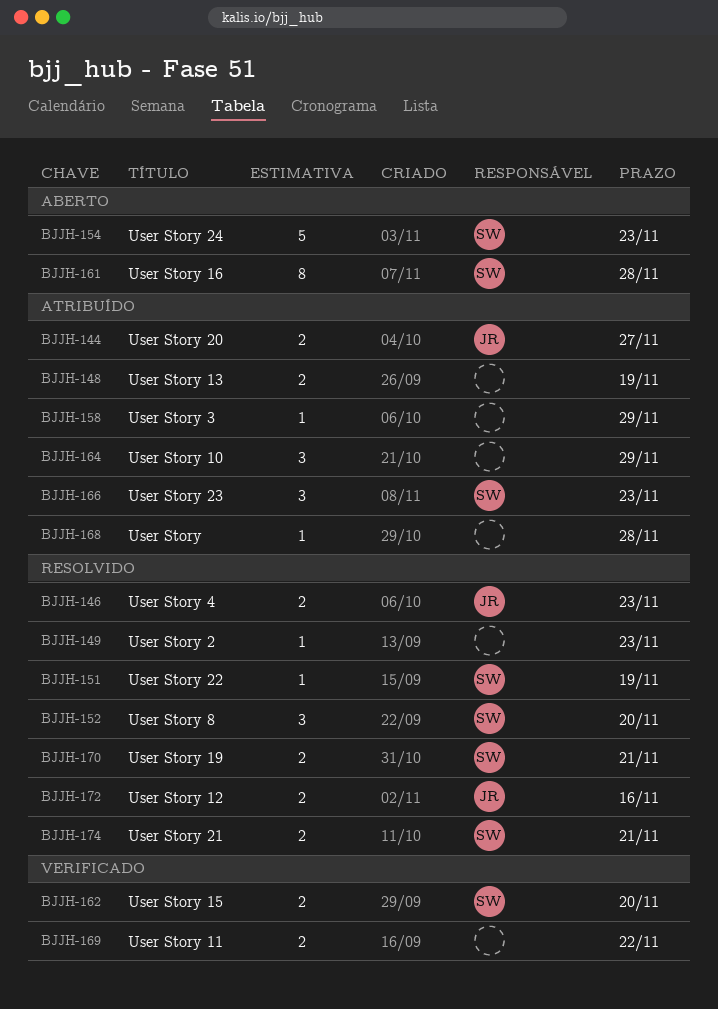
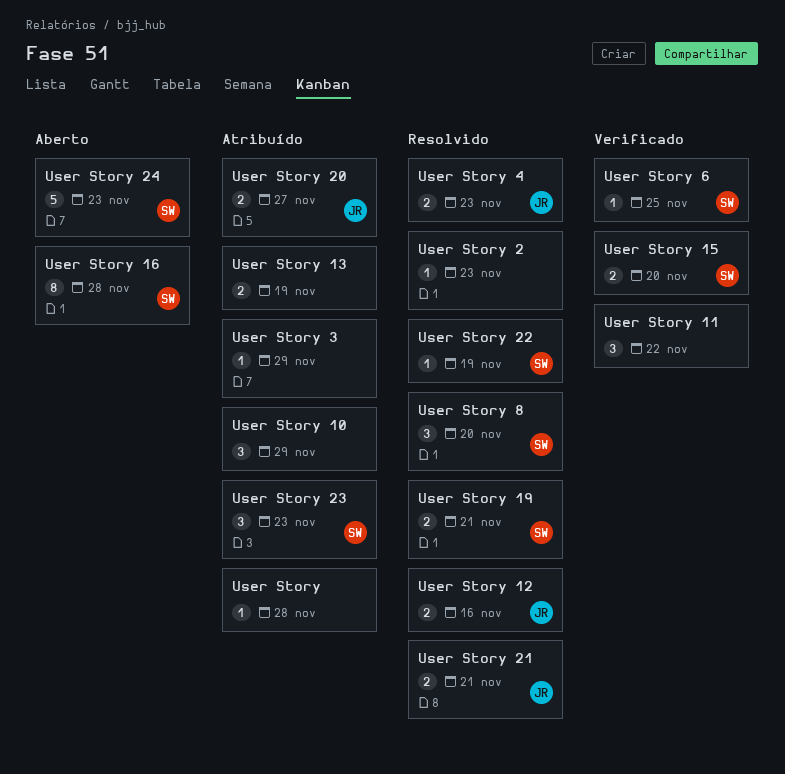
User Story 11, estimate: 2 -> 3
User Story 21, owner: SW -> JR
User Story 6: none -> present

